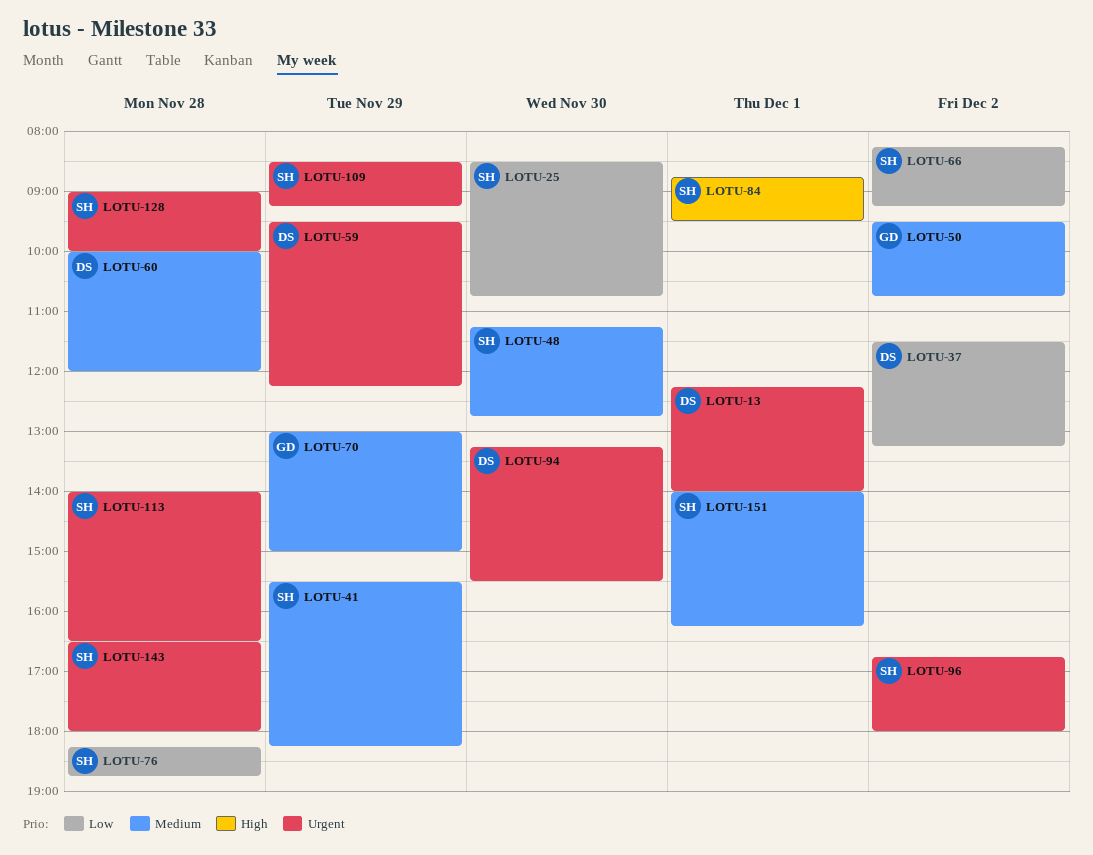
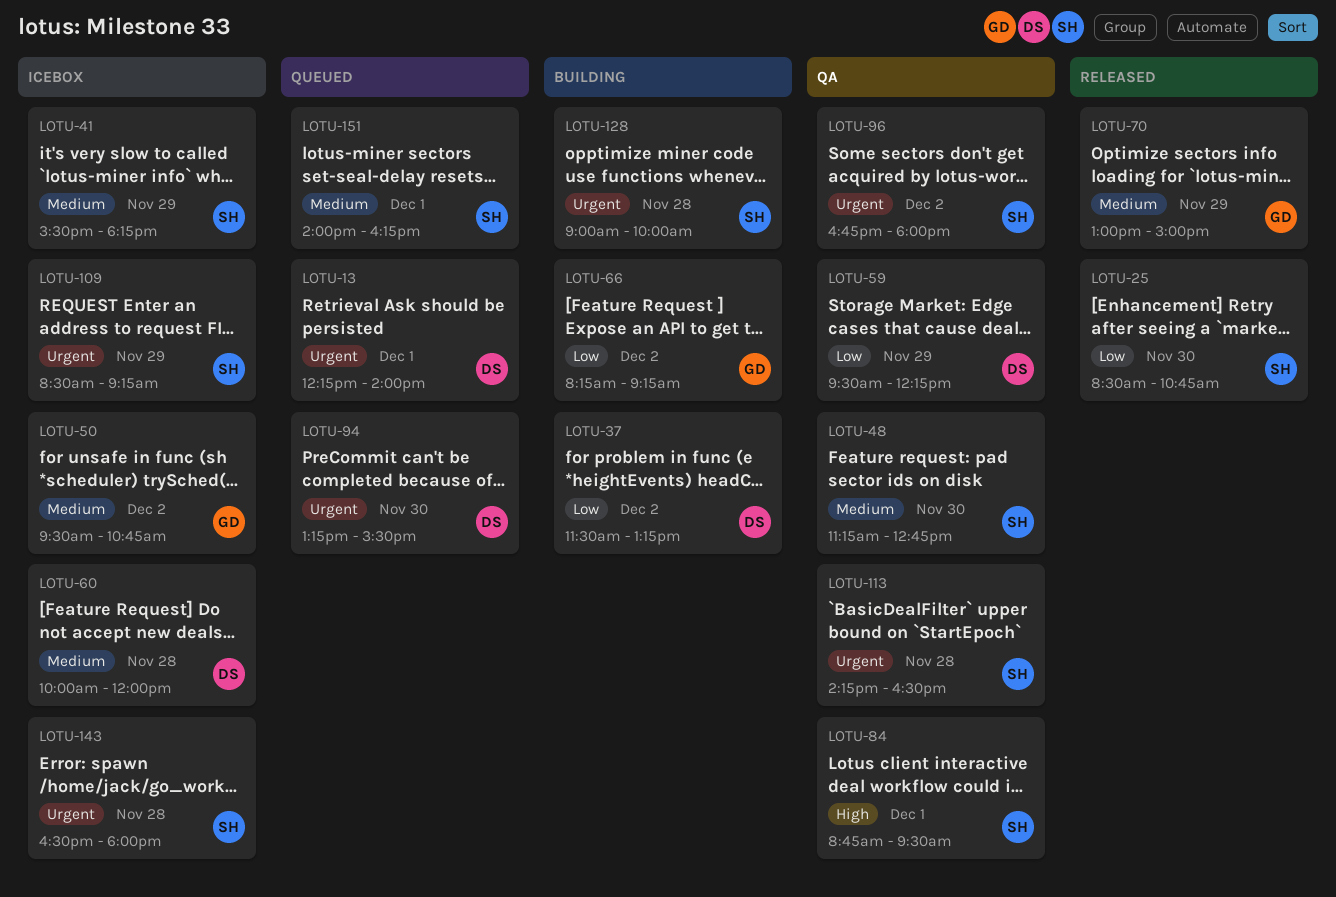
LOTU-59, priority: Urgent -> Low
LOTU-66, owner: SH -> GD
LOTU-76: present -> none
LOTU-113, begins: 14:00 -> 14:15

